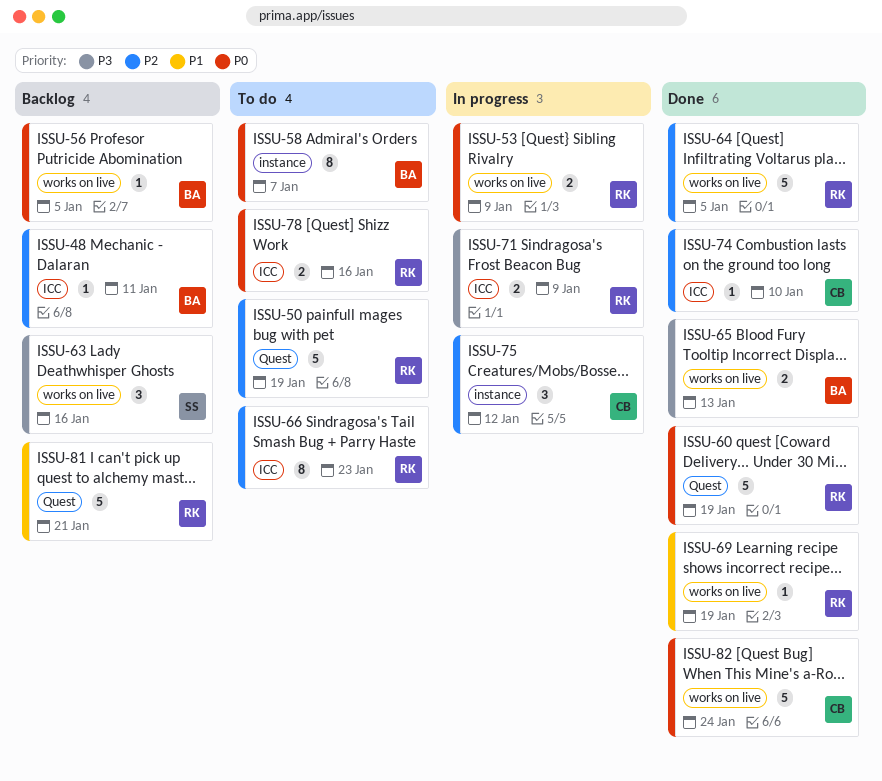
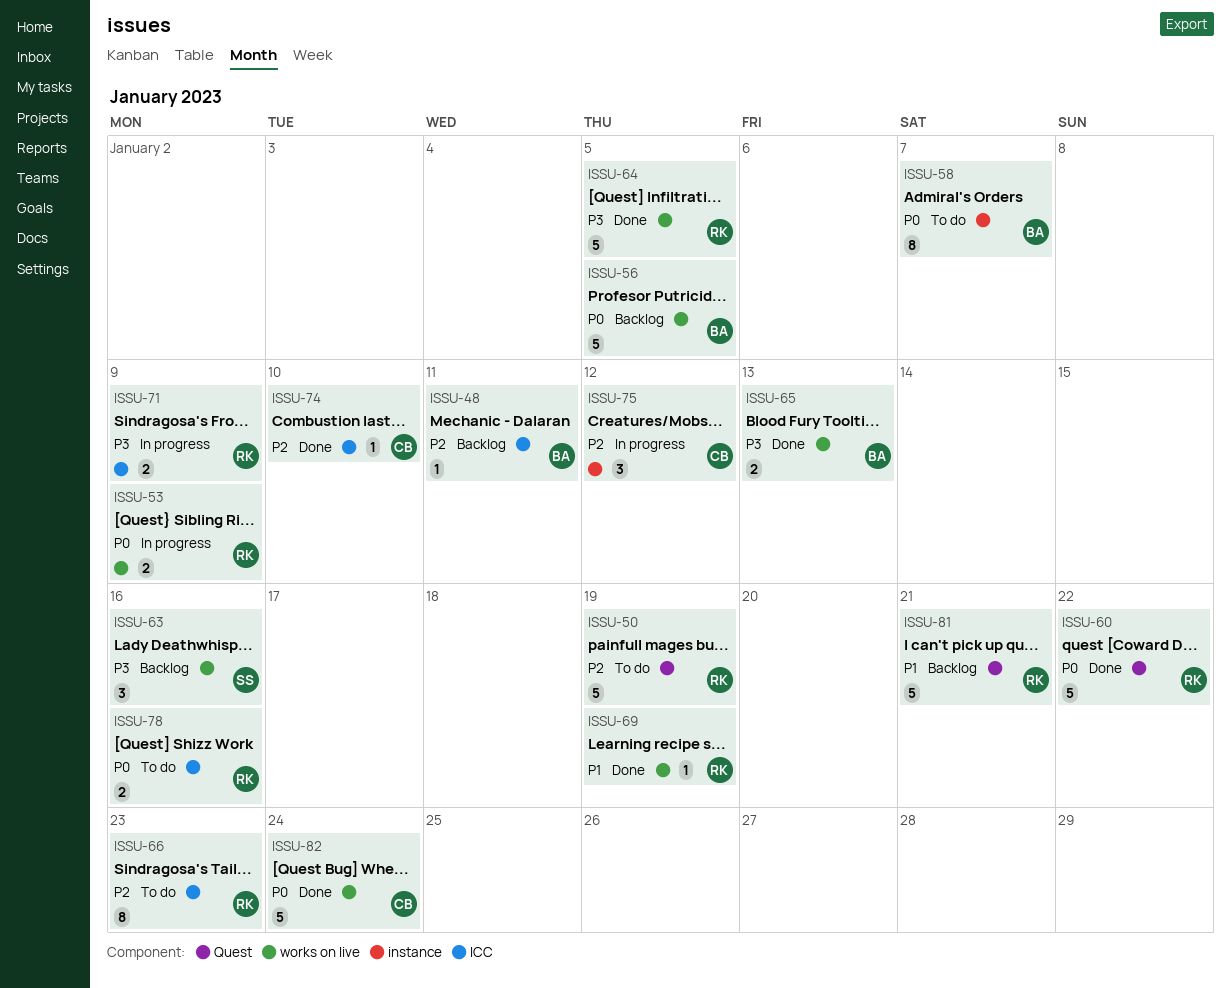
ISSU-56, estimate: 1 -> 5
ISSU-60, due: Jan 19 -> Jan 22
ISSU-64, priority: P2 -> P3

